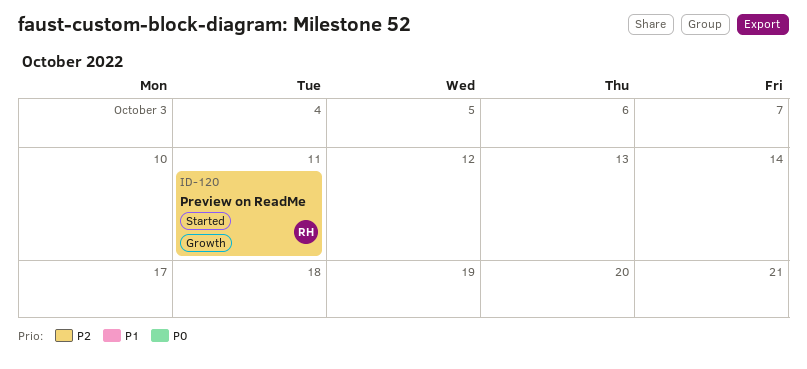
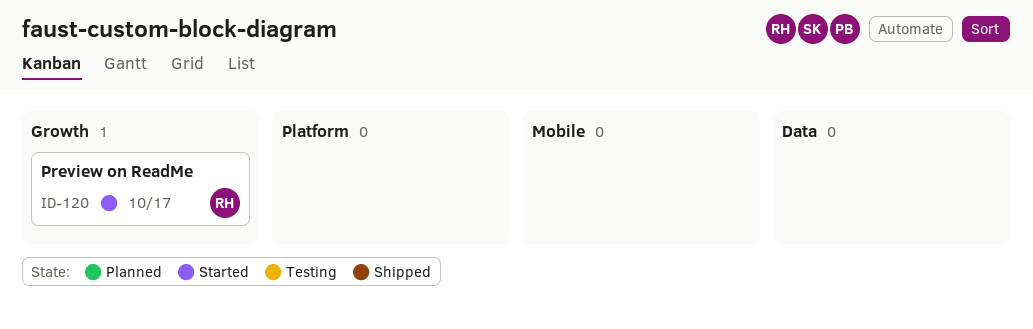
ID-120, due: Oct 11 -> Oct 17

